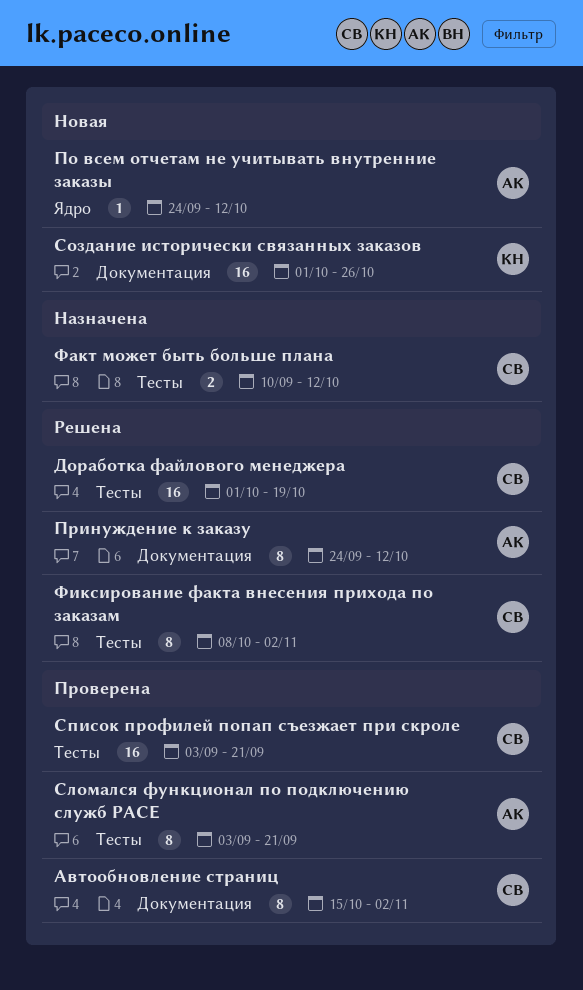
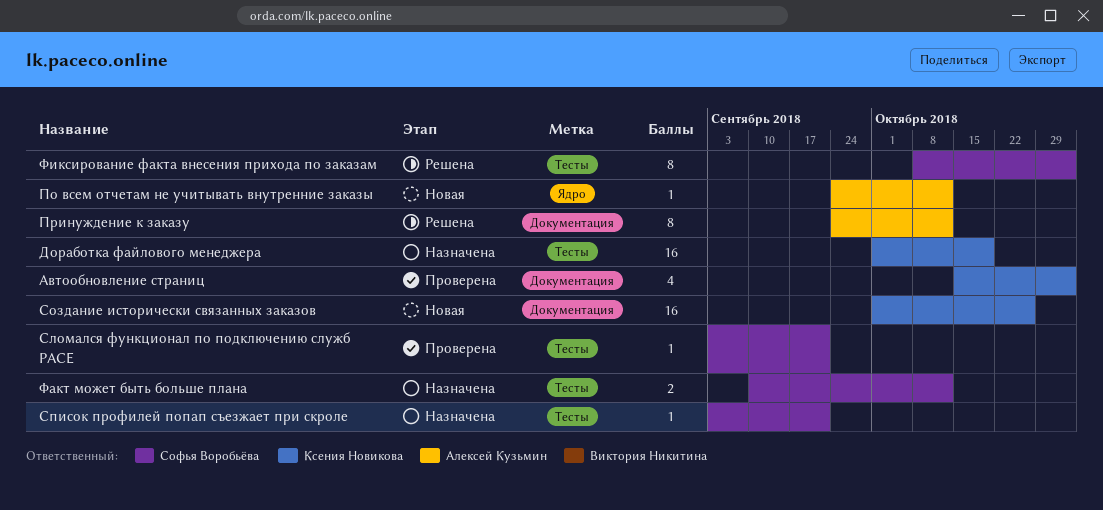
Автообновление страниц, owner: Софья Воробьёва -> Ксения Новикова
Автообновление страниц, estimate: 8 -> 4
Доработка файлового менеджера, status: Решена -> Назначена
Доработка файлового менеджера, owner: Софья Воробьёва -> Ксения Новикова
Сломался функционал по подключению служб PACE, owner: Алексей Кузьмин -> Софья Воробьёва
Сломался функционал по подключению служб PACE, estimate: 8 -> 1
Список профилей попап съезжает при скроле, status: Проверена -> Назначена
Список профилей попап съезжает при скроле, estimate: 16 -> 1

